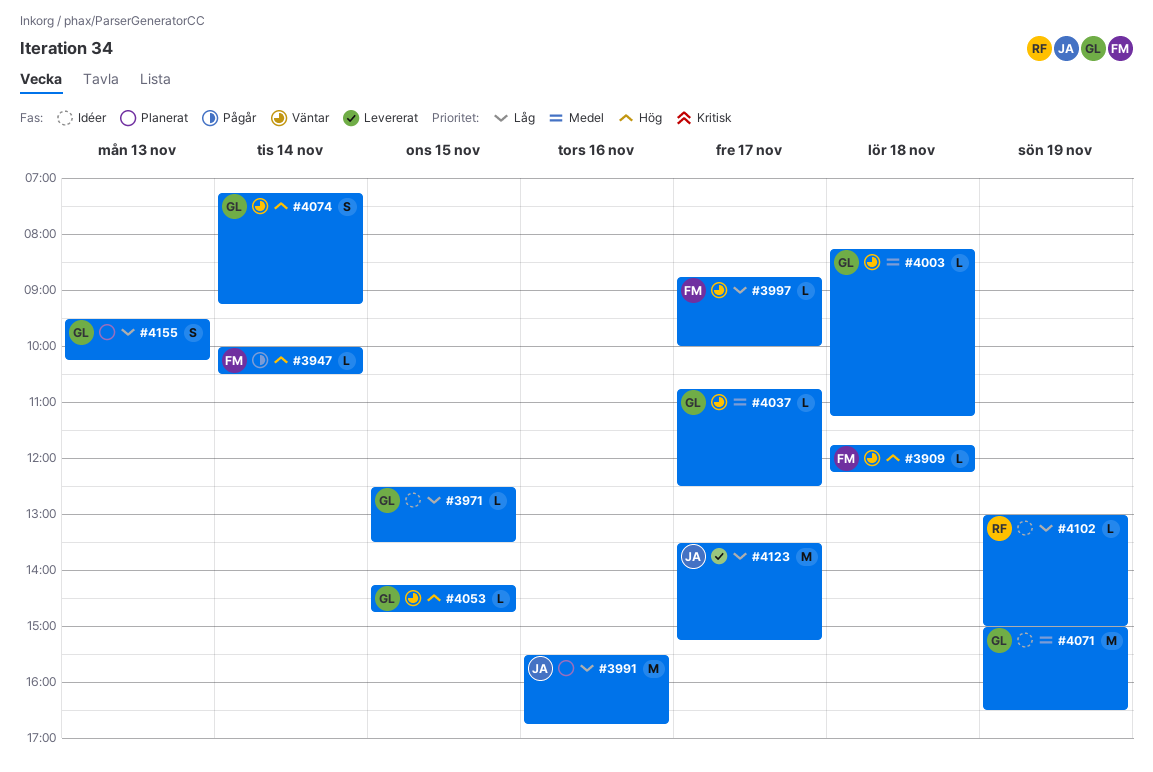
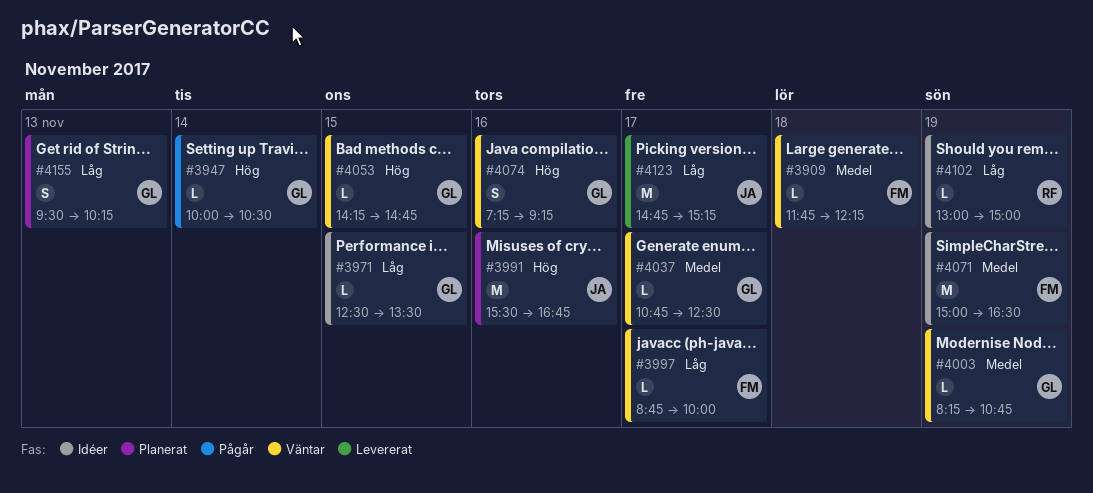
#3909, priority: Hög -> Medel
#3947, owner: FM -> GL
#3991, priority: Låg -> Hög
#4003, day: Nov 18 -> Nov 19
#4003, ends: 11:15 -> 10:45
#4071, owner: GL -> FM
#4074, day: Nov 14 -> Nov 16
#4123, begins: 13:30 -> 14:45

